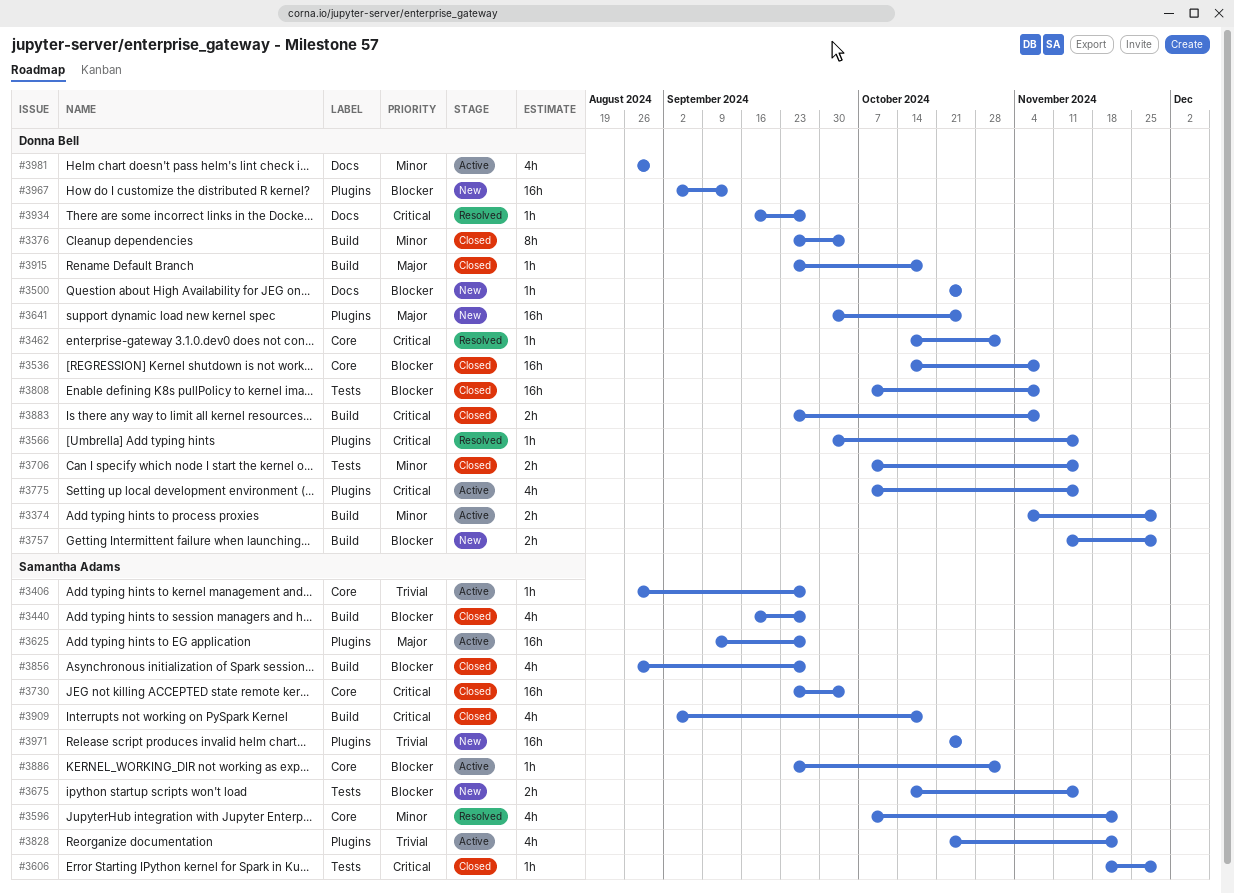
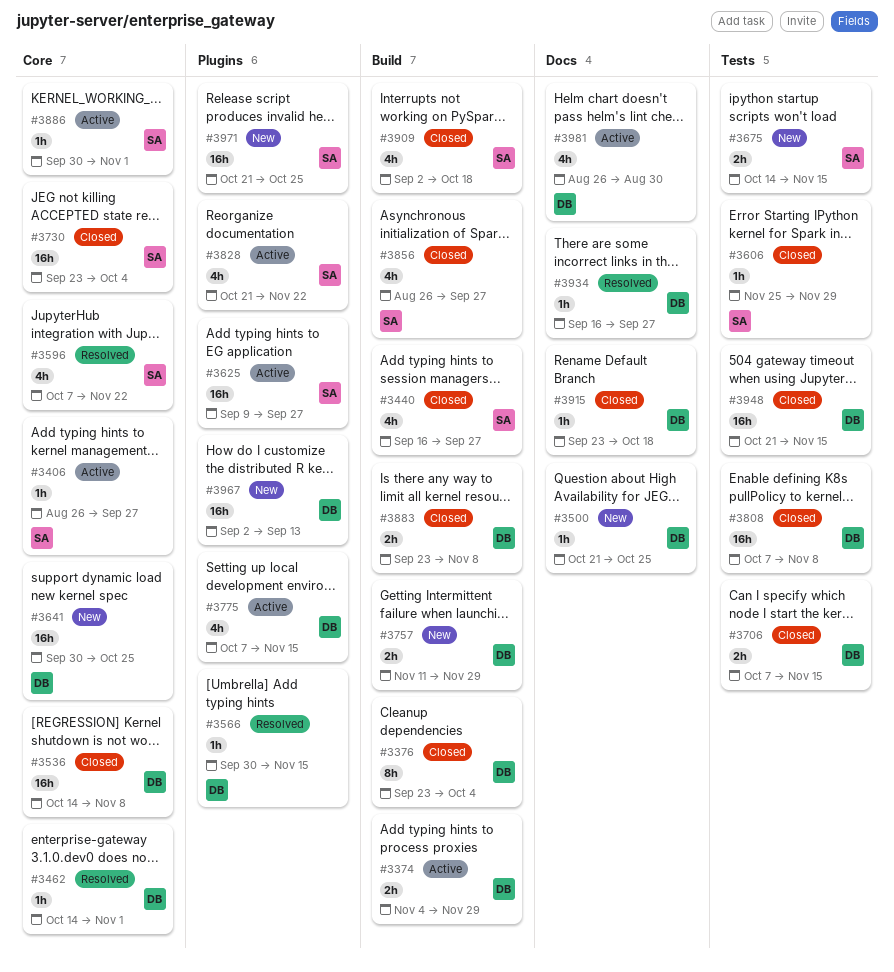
#3606, start: Nov 18 -> Nov 25
#3641, label: Plugins -> Core
#3886, start: Sep 23 -> Sep 30
#3915, label: Build -> Docs
#3948: none -> present

